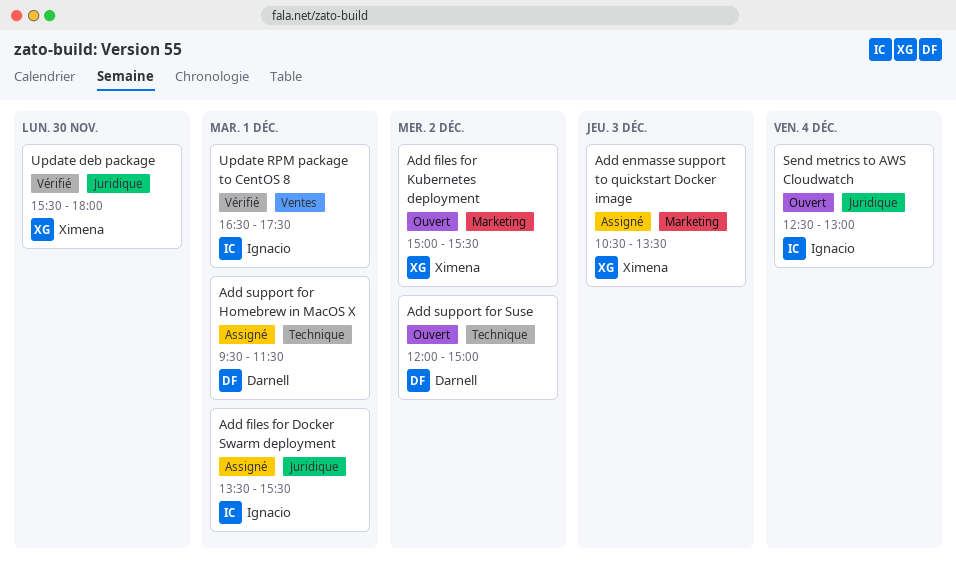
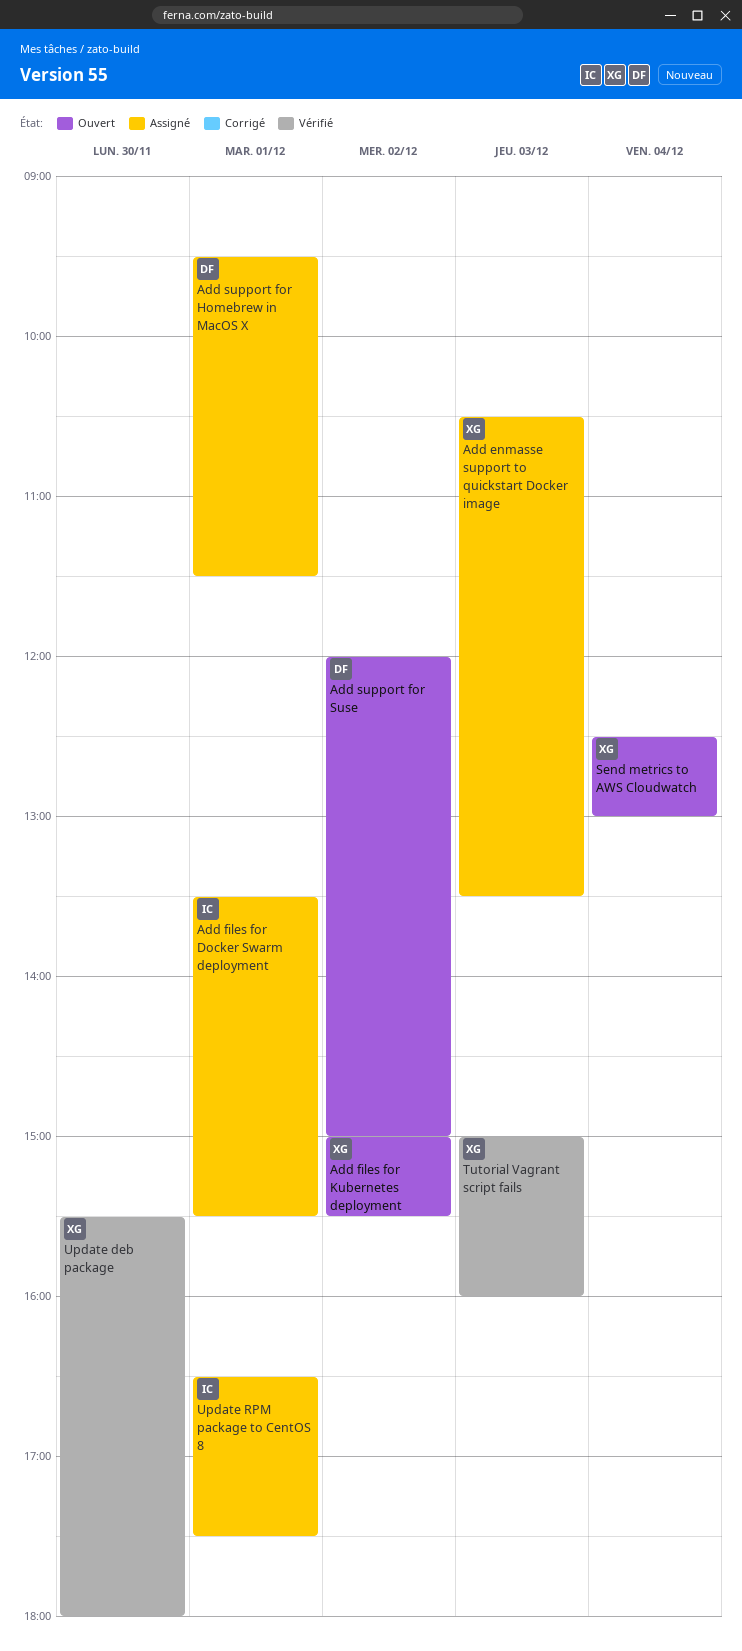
Send metrics to AWS Cloudwatch, owner: Ignacio -> Ximena
Tutorial Vagrant script fails: none -> present
Update RPM package to CentOS 8, status: Vérifié -> Assigné

